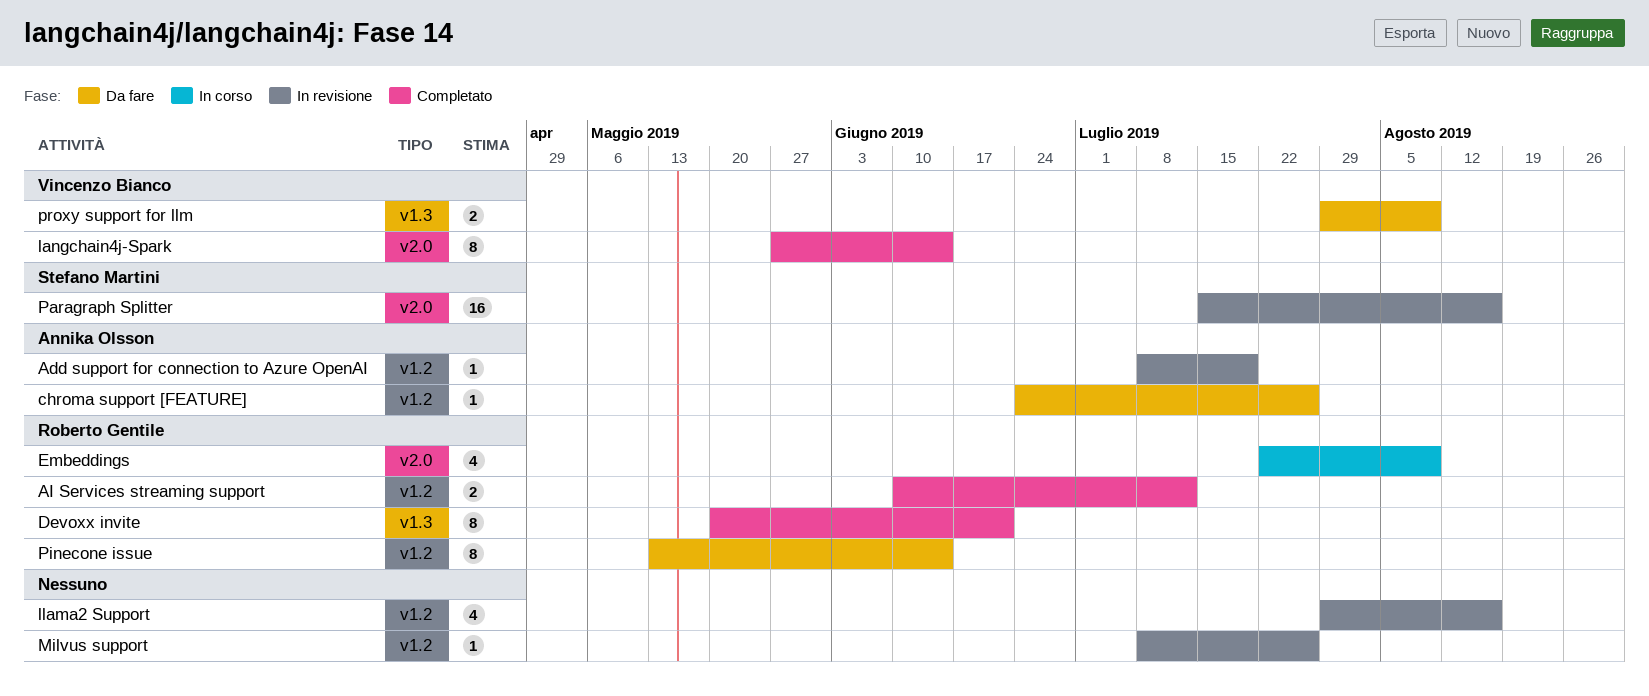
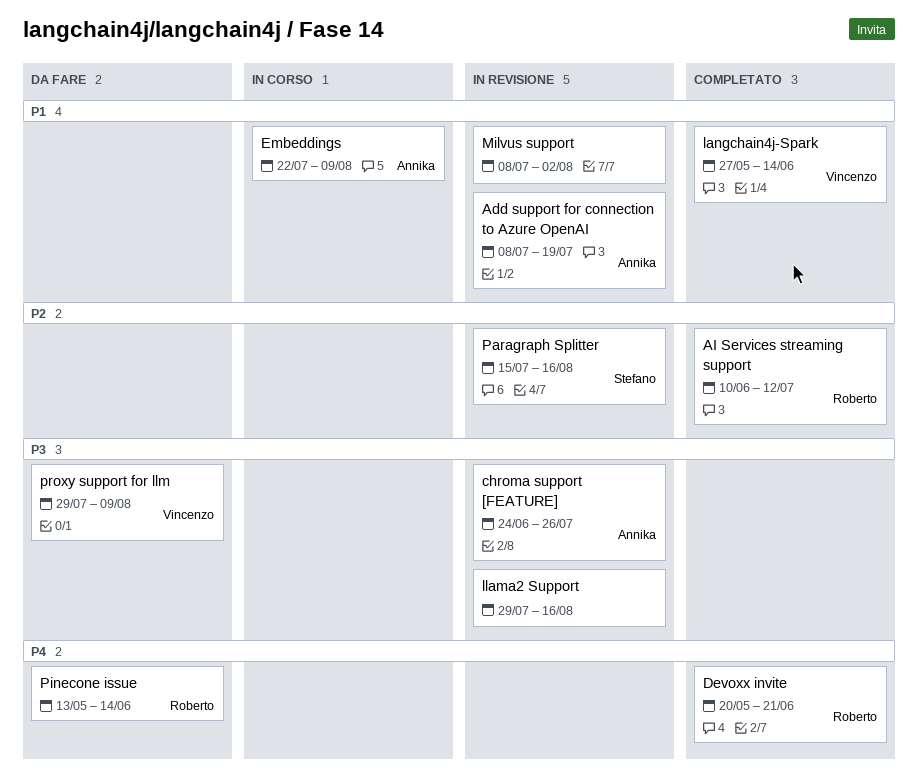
chroma support [FEATURE], status: Da fare -> In revisione
Embeddings, owner: Roberto Gentile -> Annika Olsson
Milvus support, due: Jul 26 -> Aug 2

